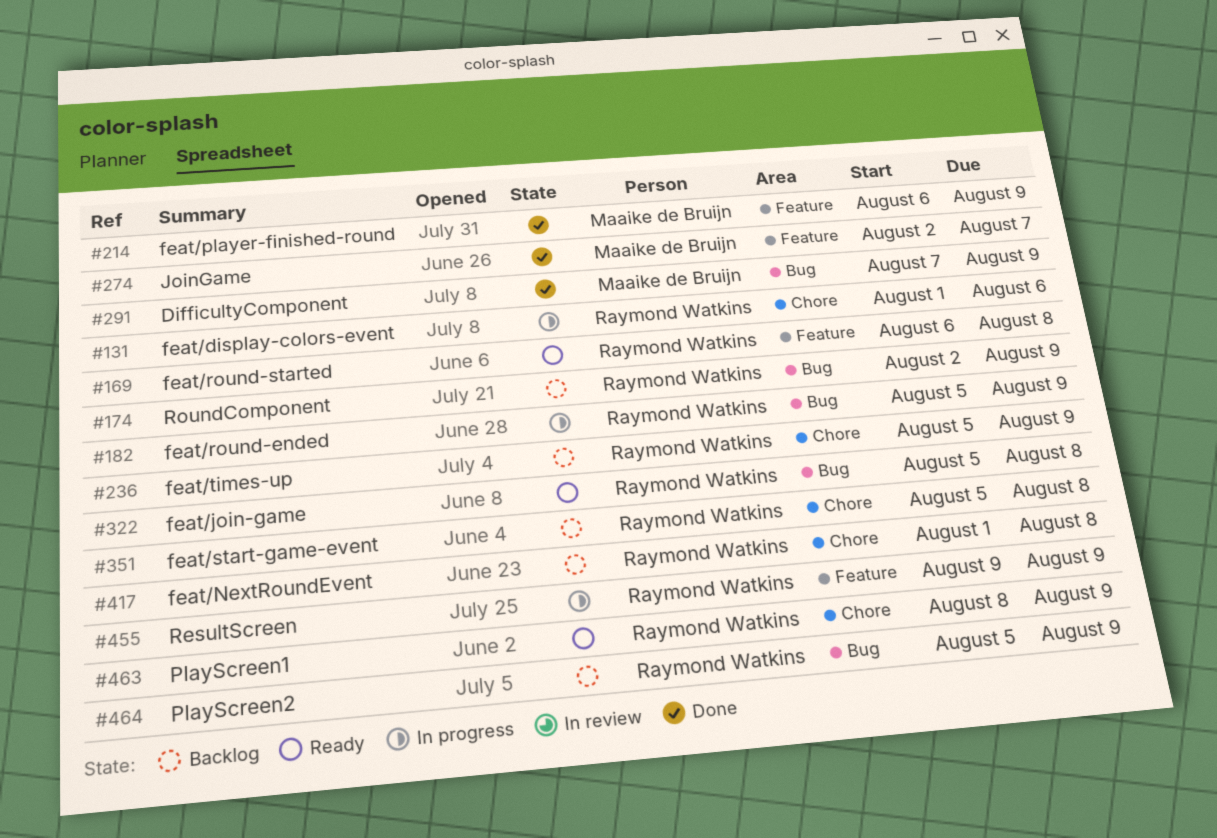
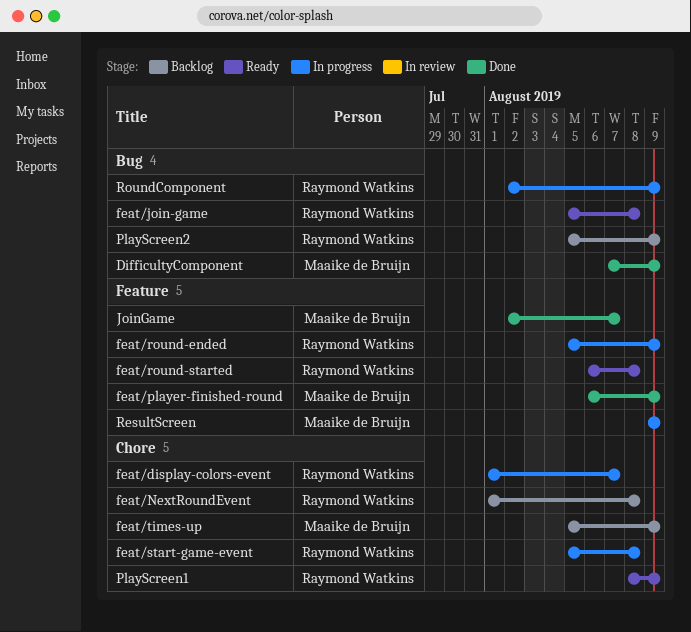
feat/display-colors-event, due: Aug 6 -> Aug 7
feat/round-ended, label: Bug -> Feature
feat/start-game-event, status: Backlog -> In progress
feat/times-up, owner: Raymond Watkins -> Maaike de Bruijn
ResultScreen, owner: Raymond Watkins -> Maaike de Bruijn
RoundComponent, status: Backlog -> In progress

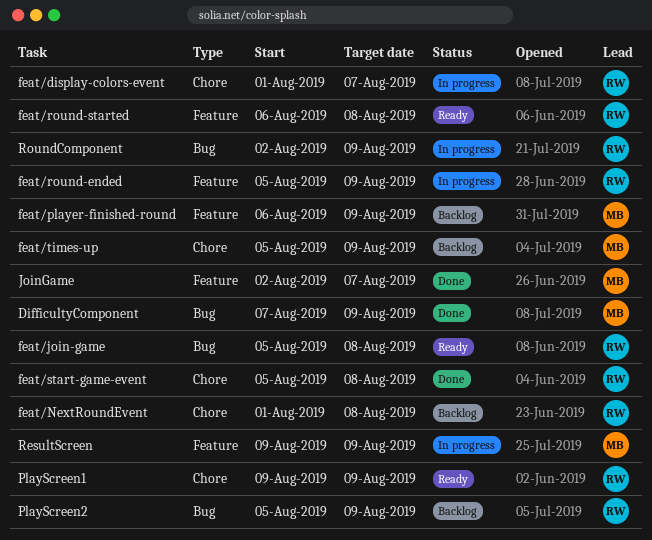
feat/player-finished-round, status: Done -> Backlog
feat/start-game-event, status: In progress -> Done
PlayScreen1, start: Aug 8 -> Aug 9

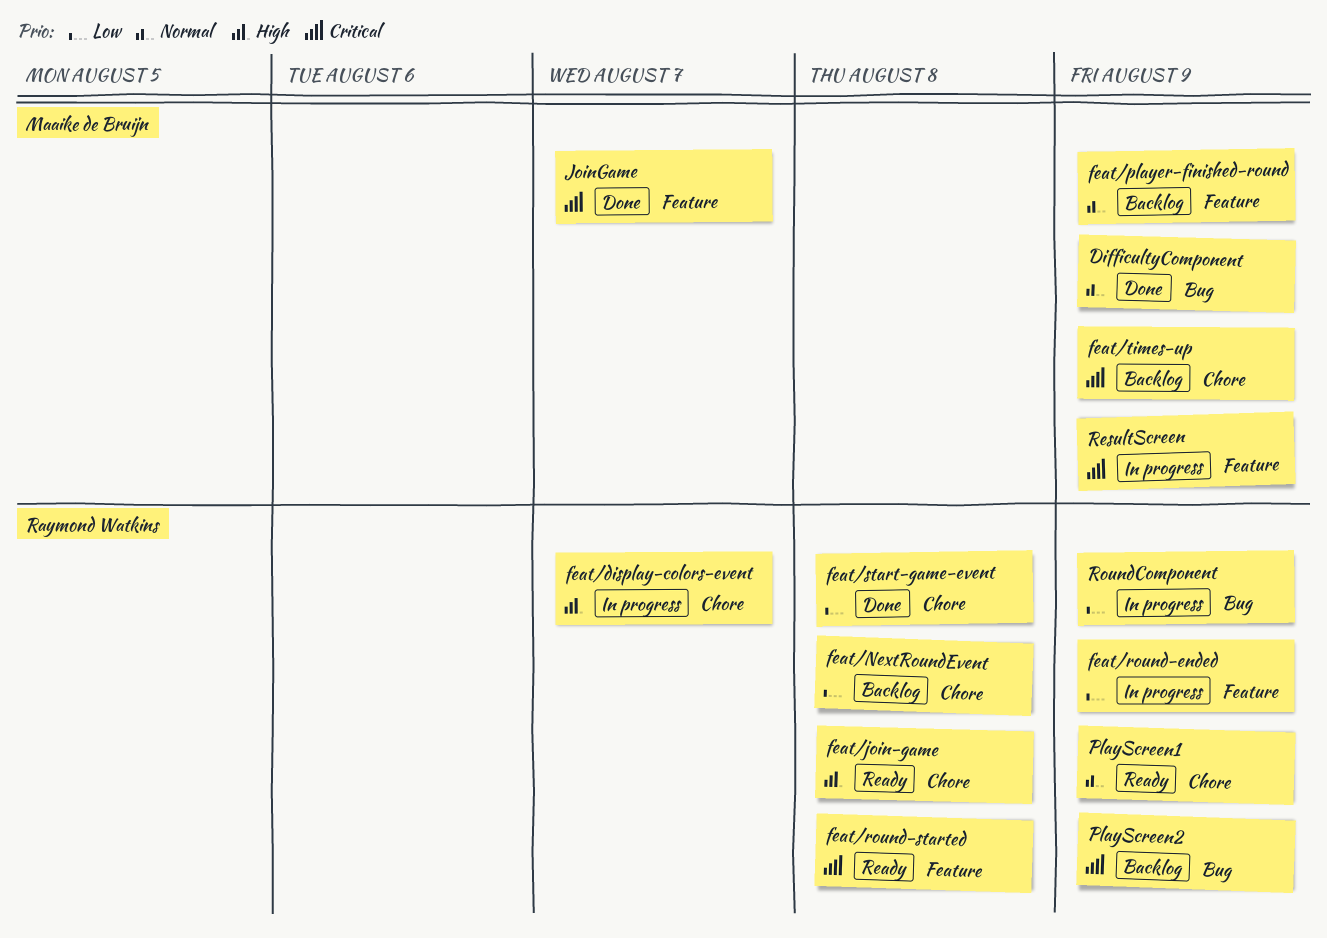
feat/join-game, label: Bug -> Chore

